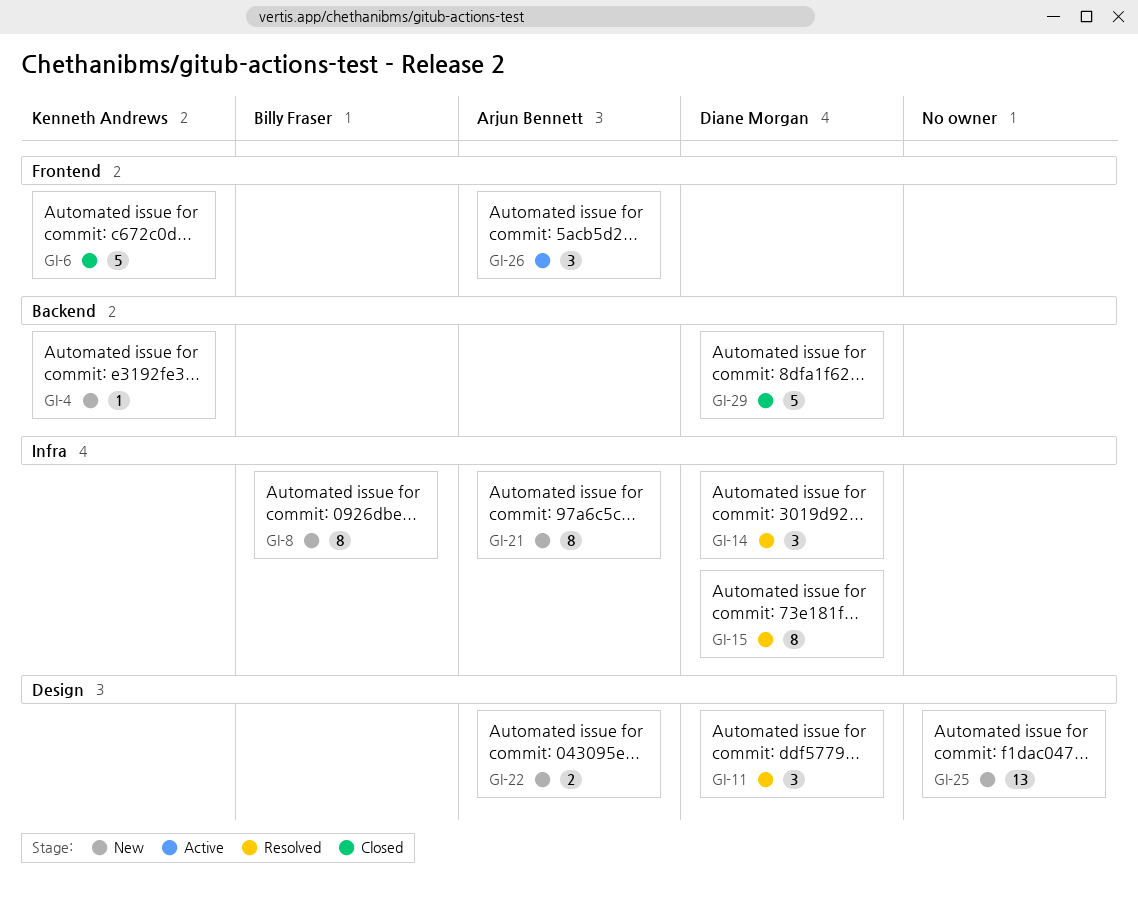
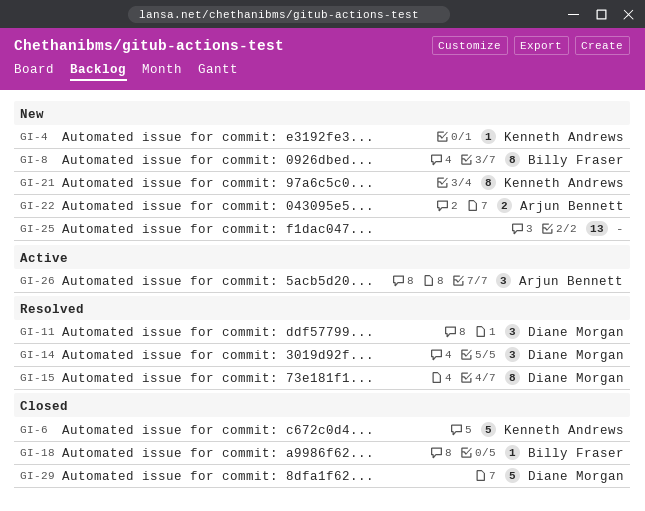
GI-18: none -> present
GI-21, owner: Arjun Bennett -> Kenneth Andrews

